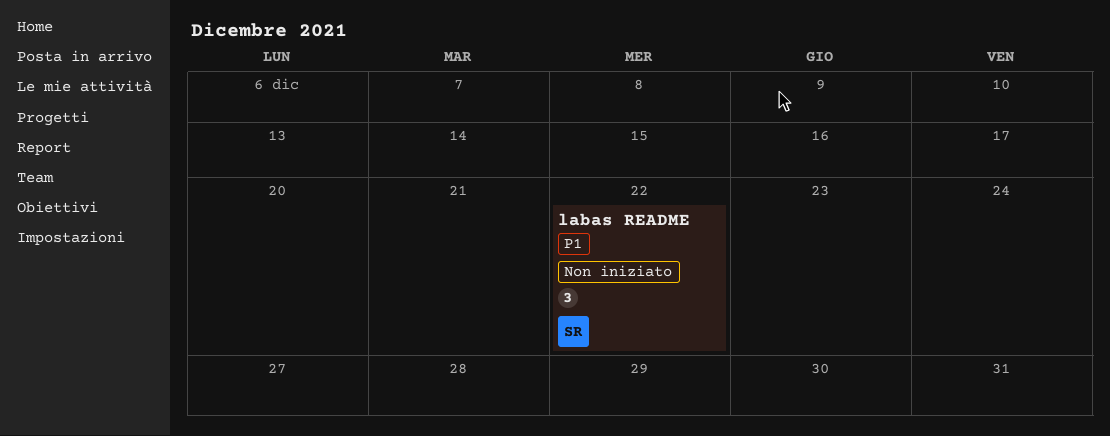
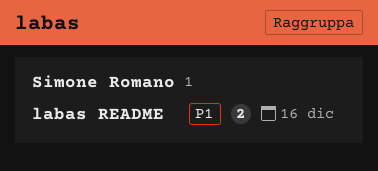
labas README, estimate: 3 -> 2
labas README, due: Dec 22 -> Dec 16

